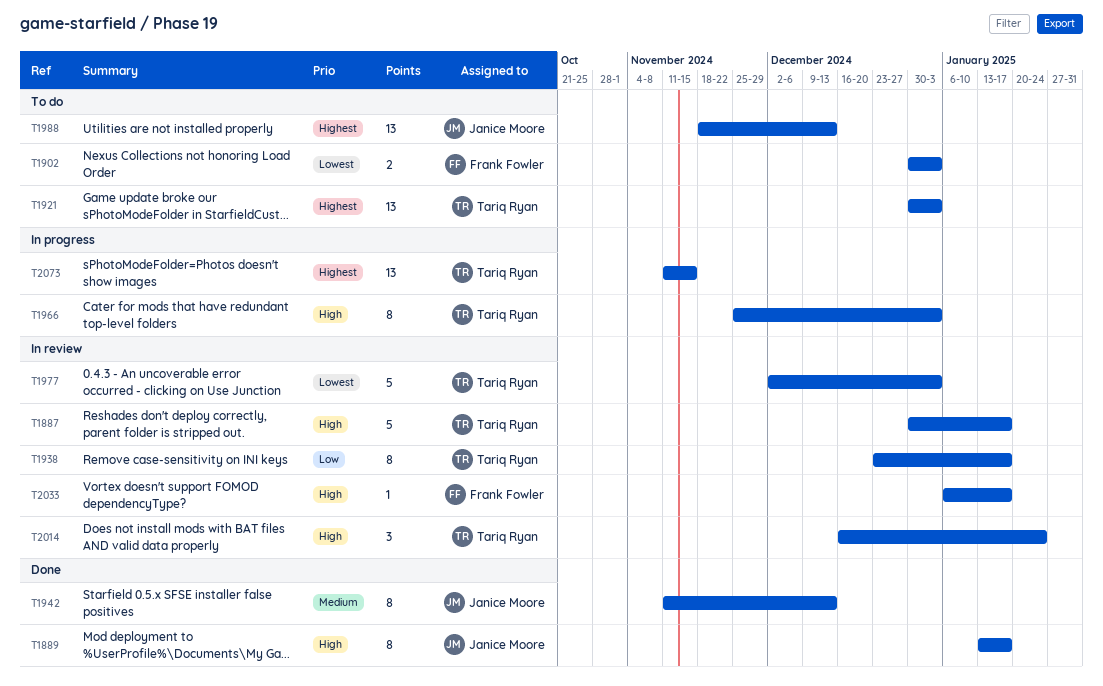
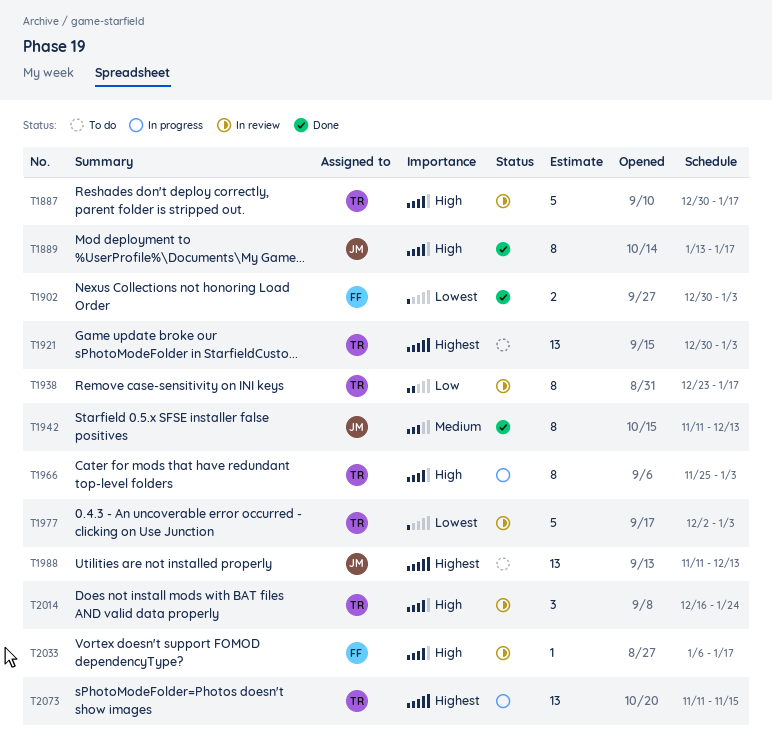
T1902, status: To do -> Done
T1988, start: Nov 18 -> Nov 11

